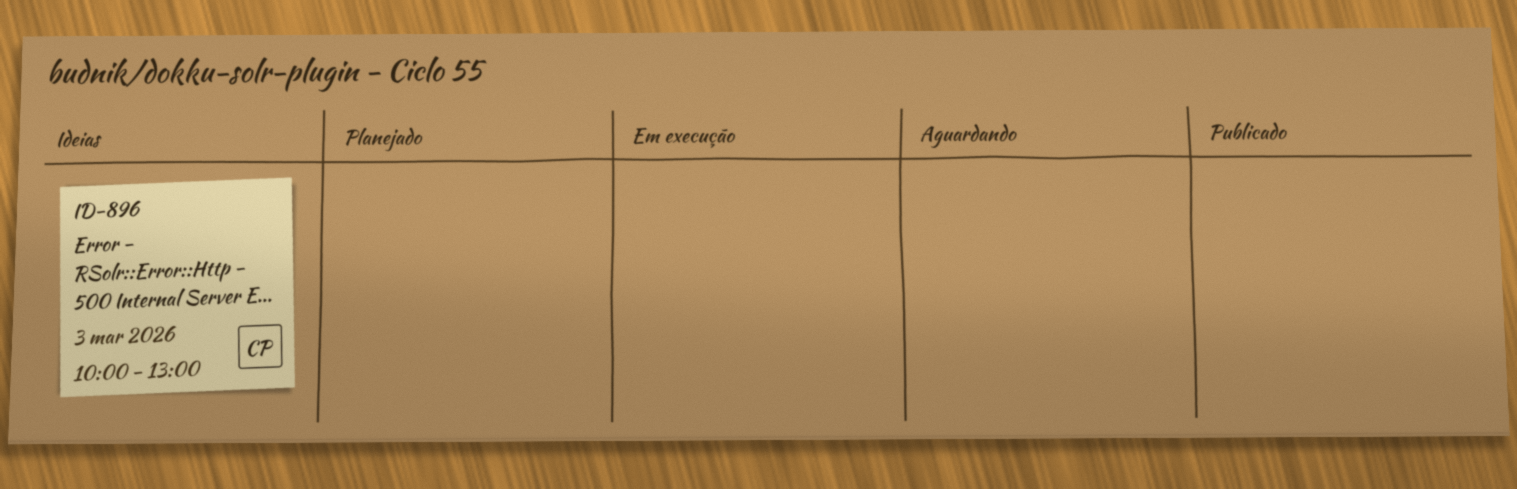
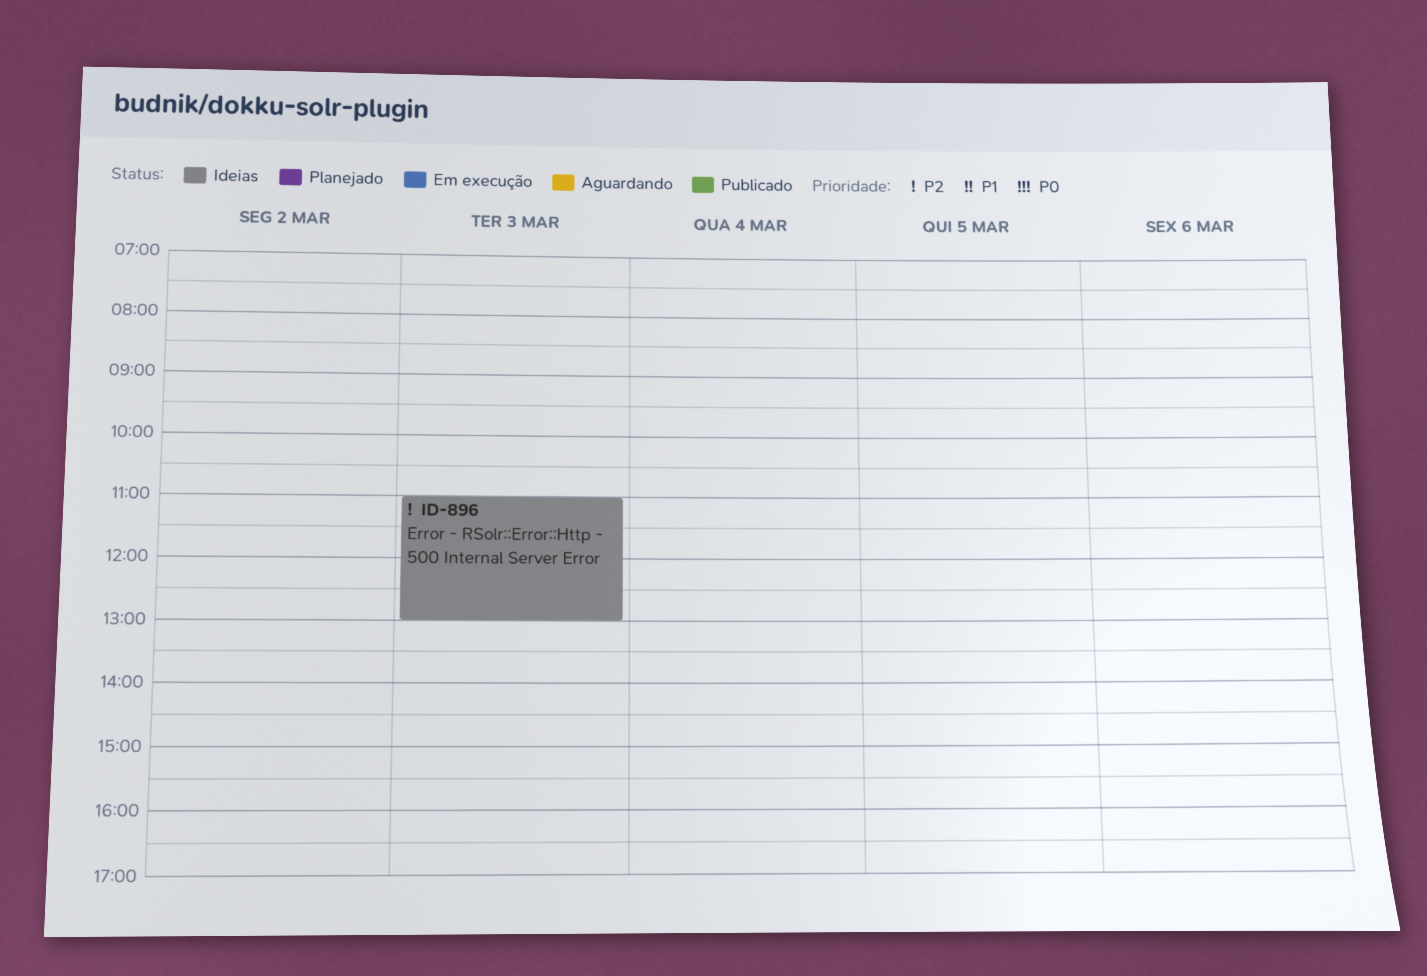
ID-896, begins: 10:00 -> 11:00

